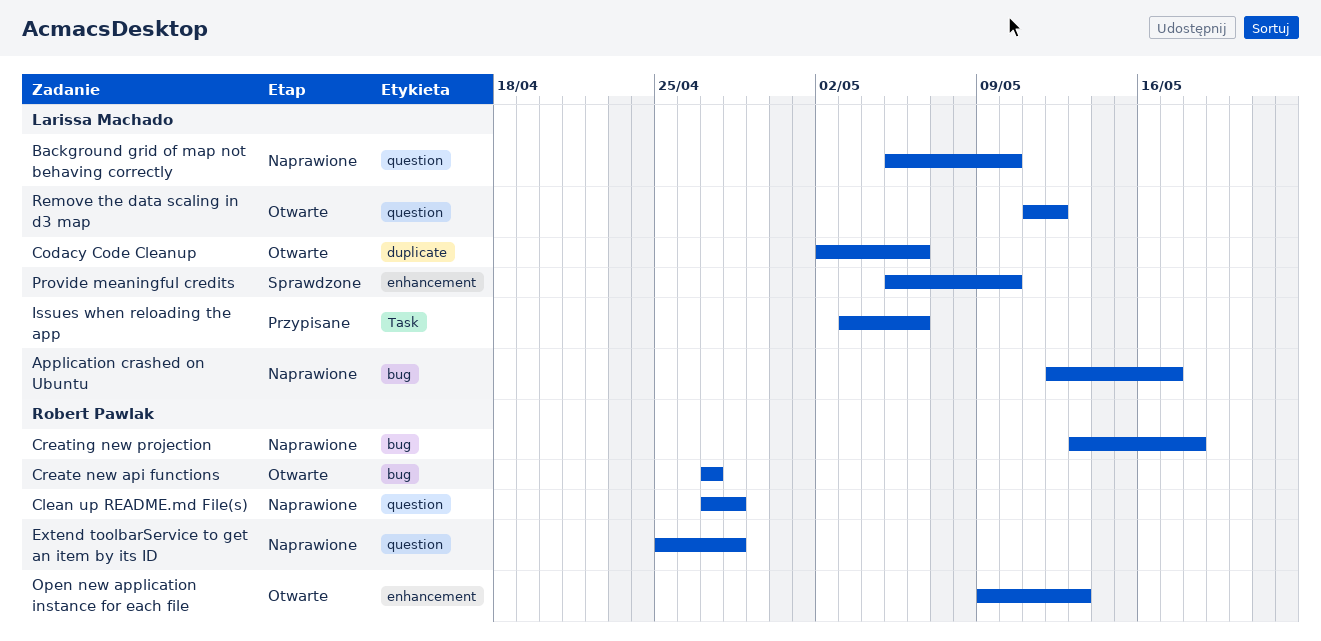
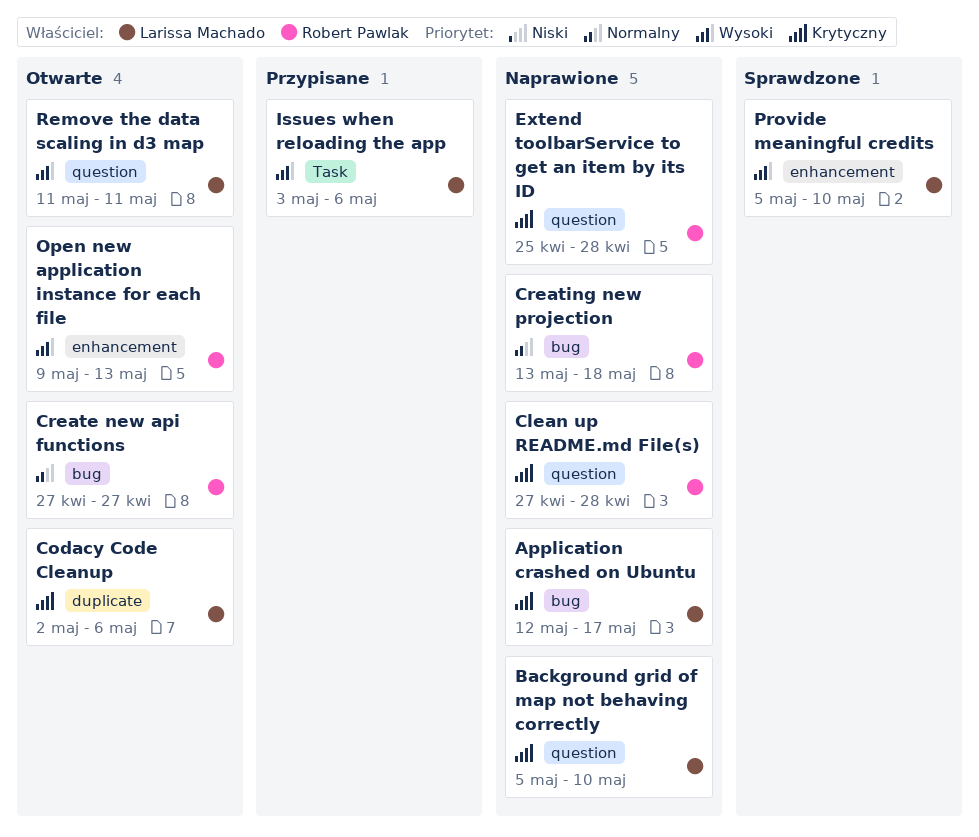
Remove the data scaling in d3 map, due: May 12 -> May 11

